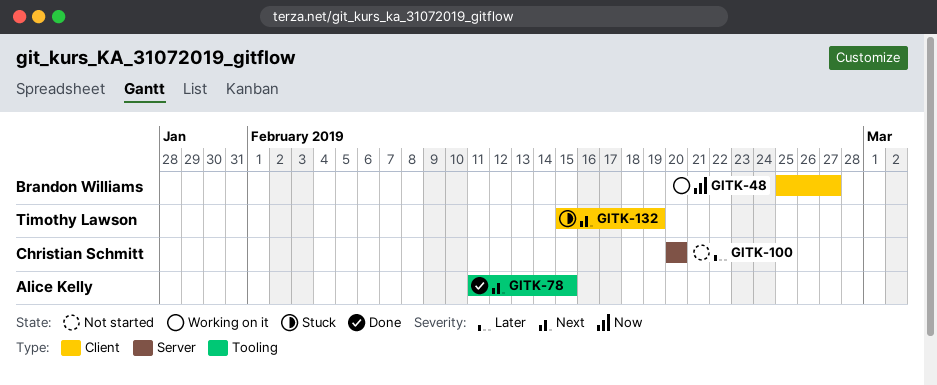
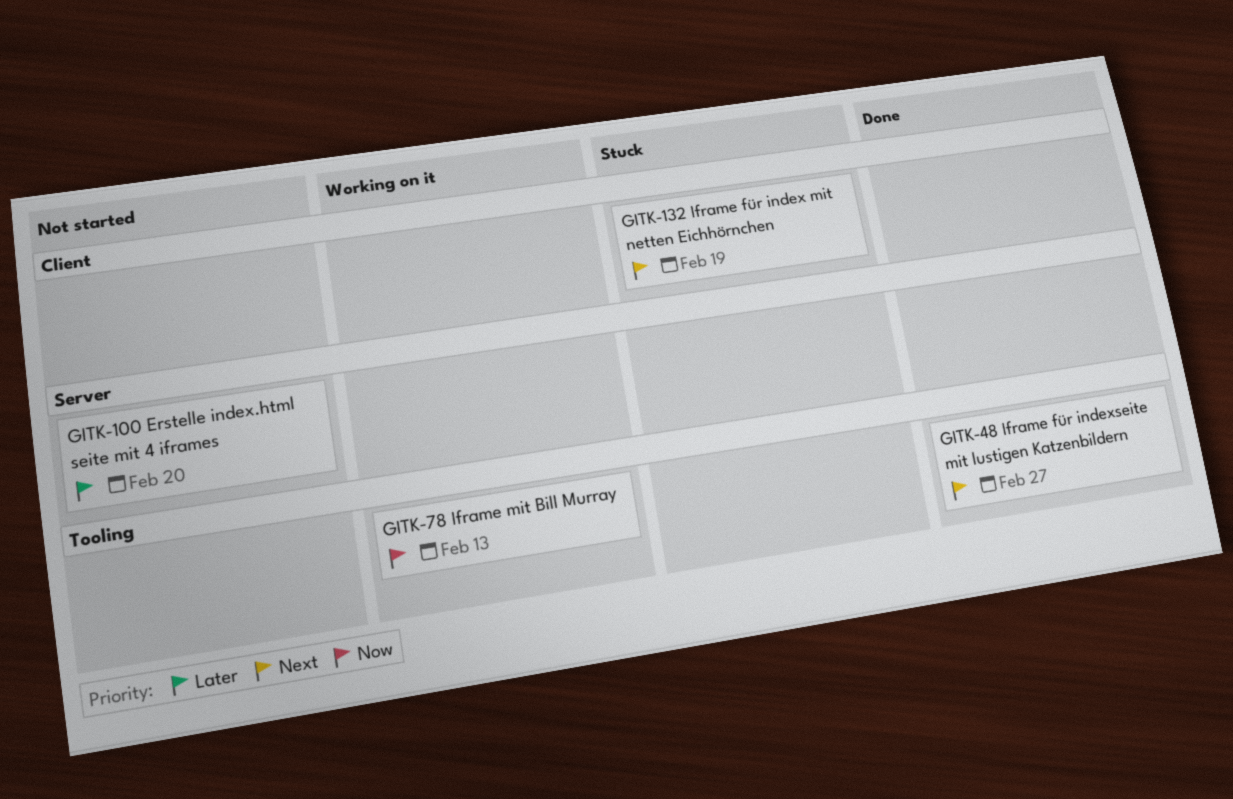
GITK-48, status: Working on it -> Done
GITK-48, priority: Now -> Next
GITK-48, label: Client -> Tooling
GITK-78, status: Done -> Working on it
GITK-78, priority: Next -> Now
GITK-78, due: Feb 15 -> Feb 13

